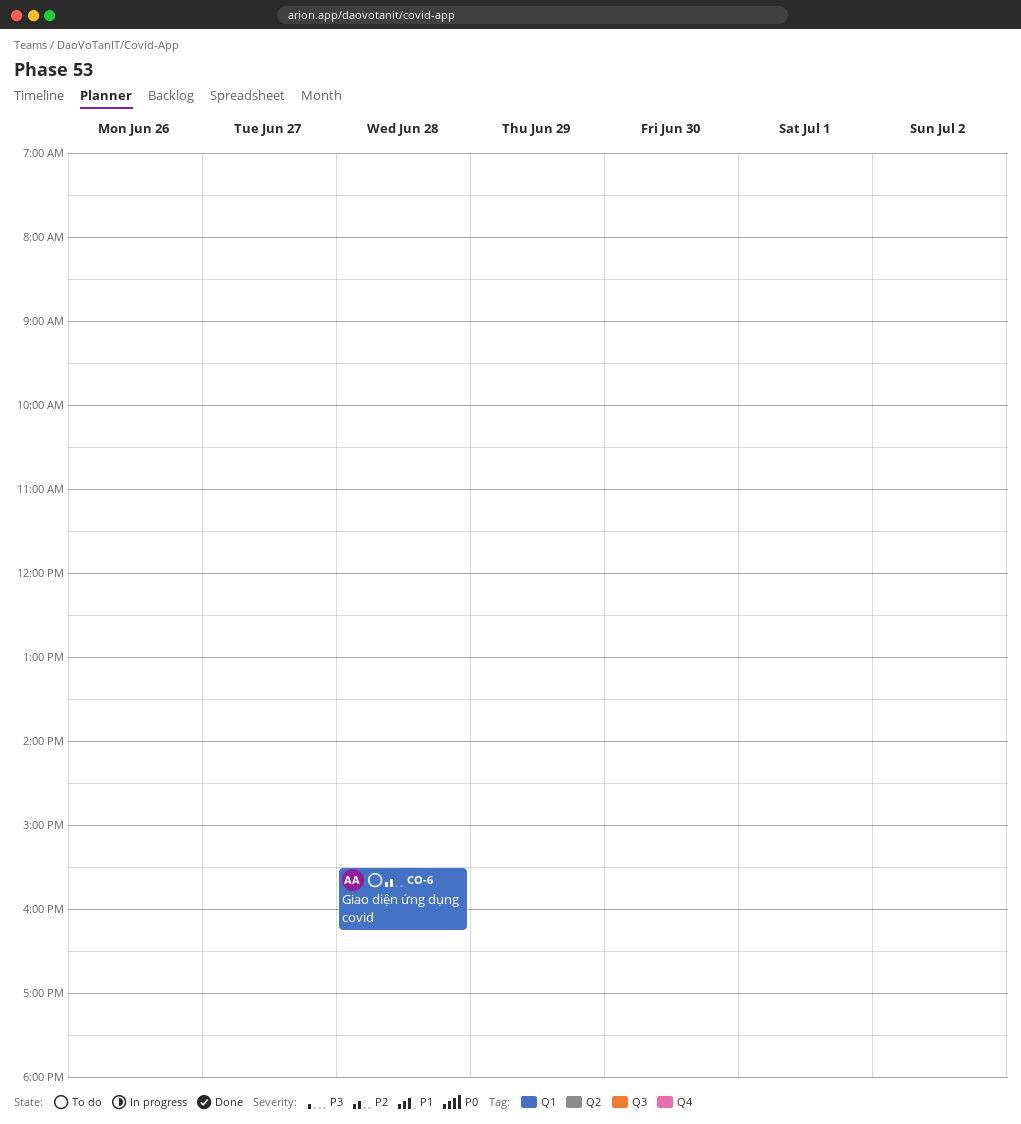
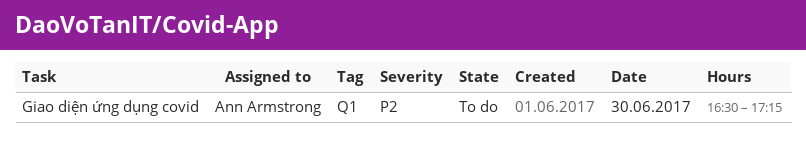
Giao diện ứng dụng covid, day: Jun 28 -> Jun 30
Giao diện ứng dụng covid, begins: 15:30 -> 16:30
Giao diện ứng dụng covid, ends: 16:15 -> 17:15

